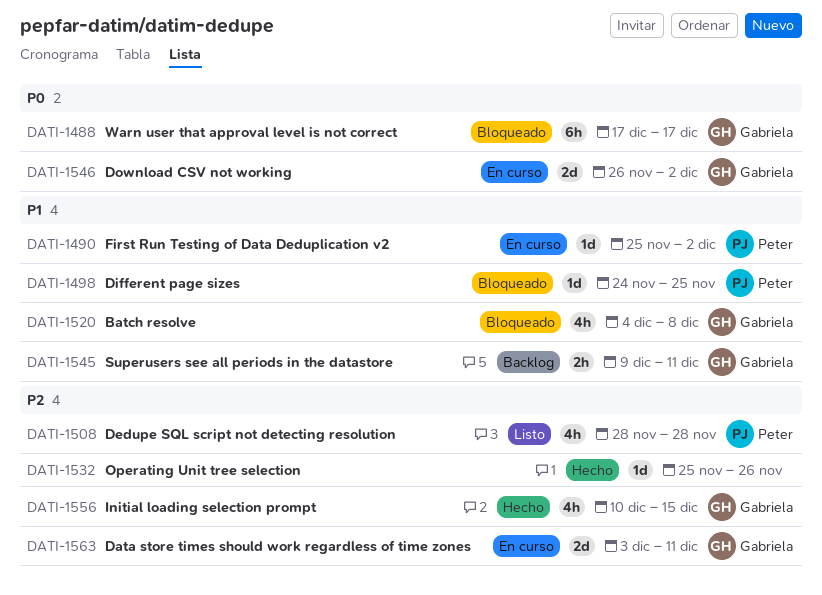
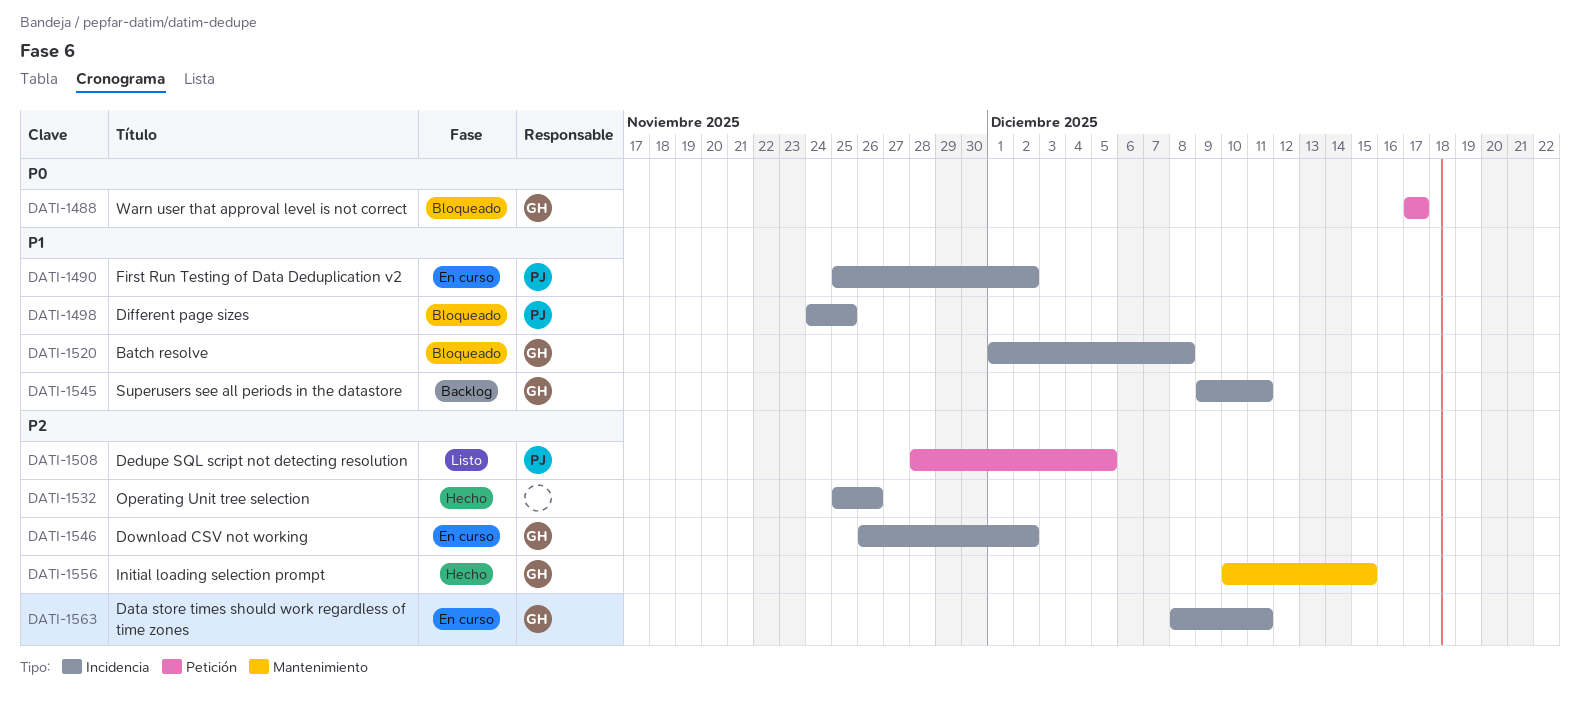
DATI-1508, due: Nov 28 -> Dec 5
DATI-1520, start: Dec 4 -> Dec 1
DATI-1546, priority: P0 -> P2
DATI-1563, start: Dec 3 -> Dec 8

